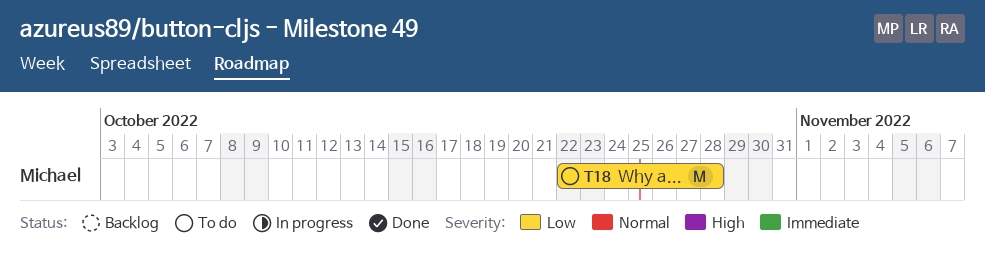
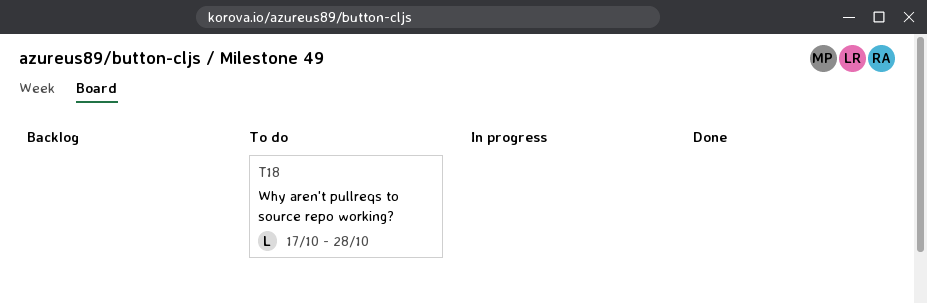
T18, estimate: M -> L
T18, start: Oct 22 -> Oct 17

